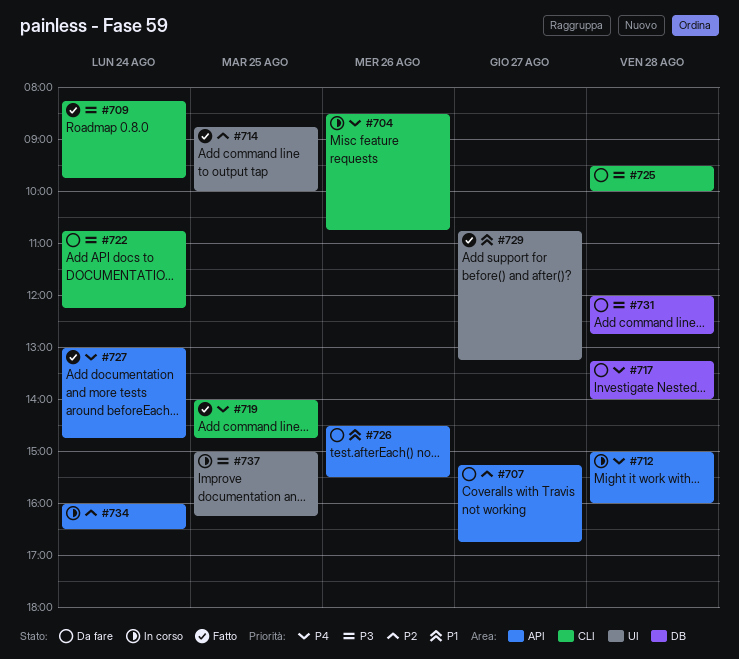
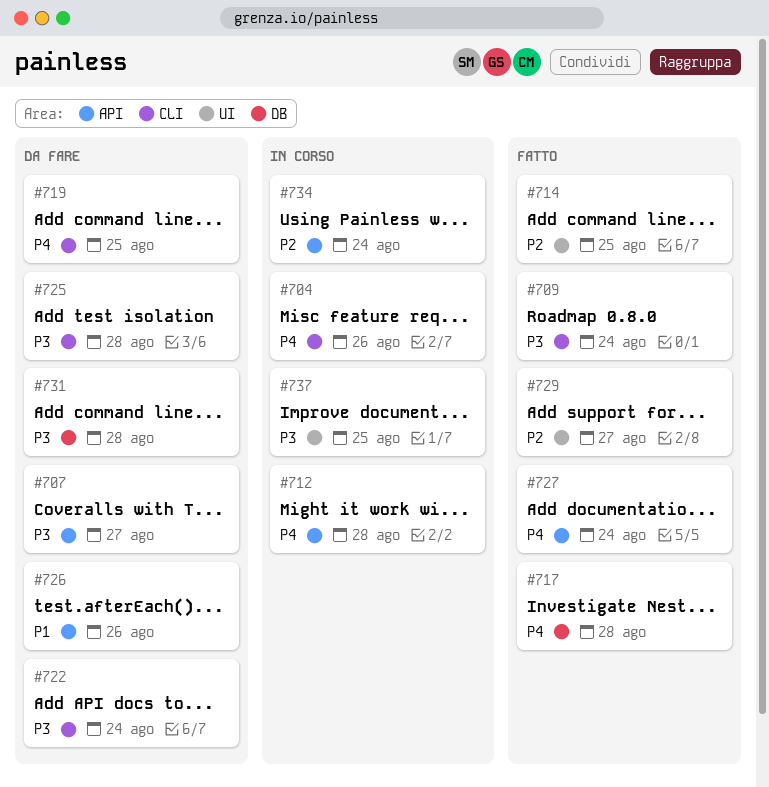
#707, priority: P2 -> P3
#717, status: Da fare -> Fatto
#719, status: Fatto -> Da fare
#729, priority: P1 -> P2

